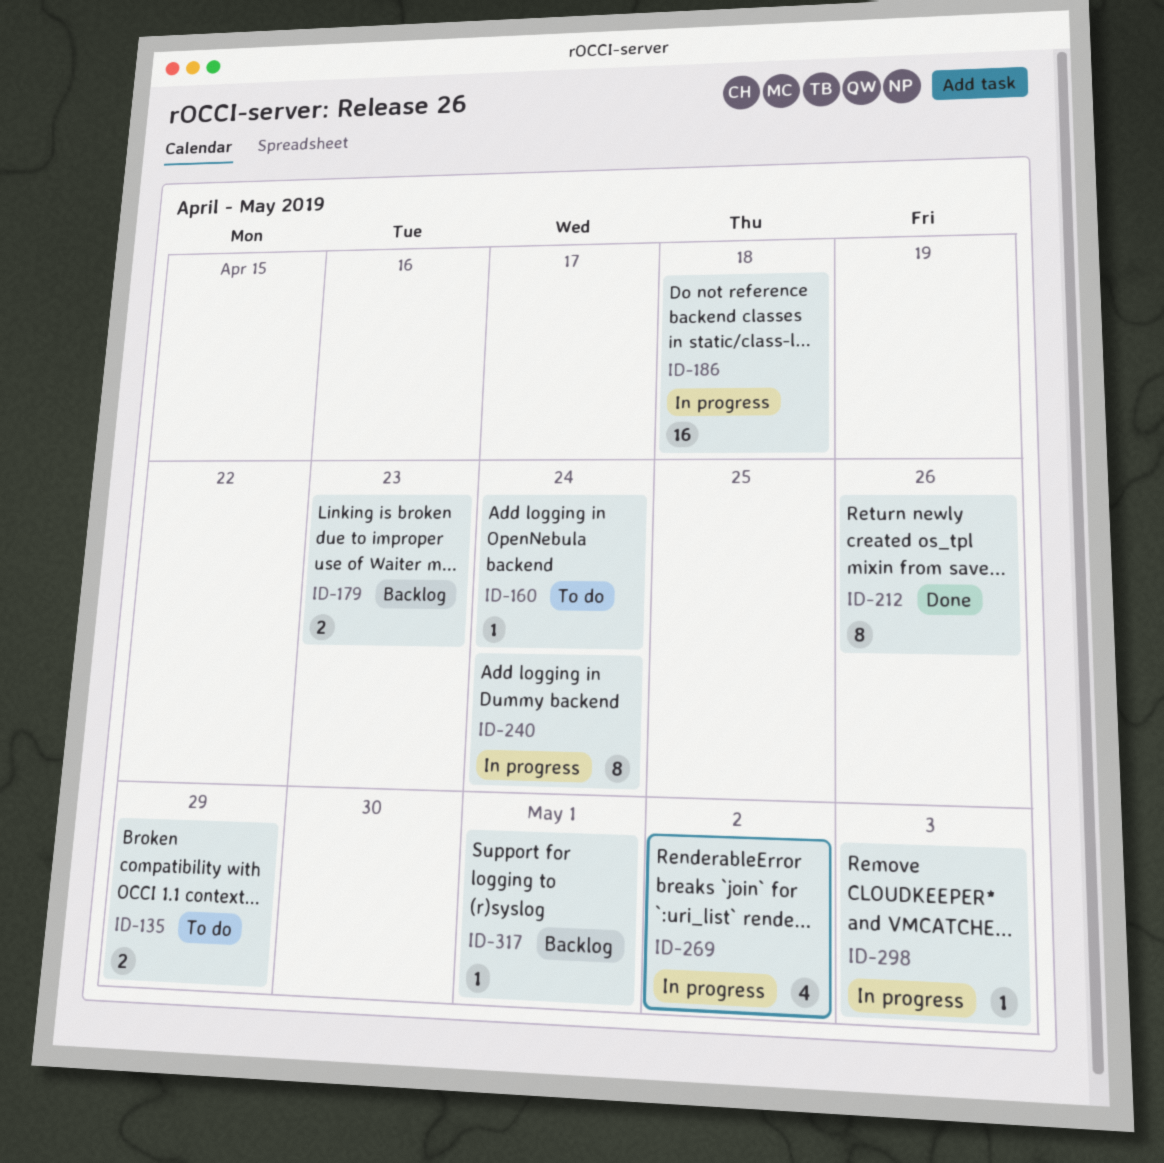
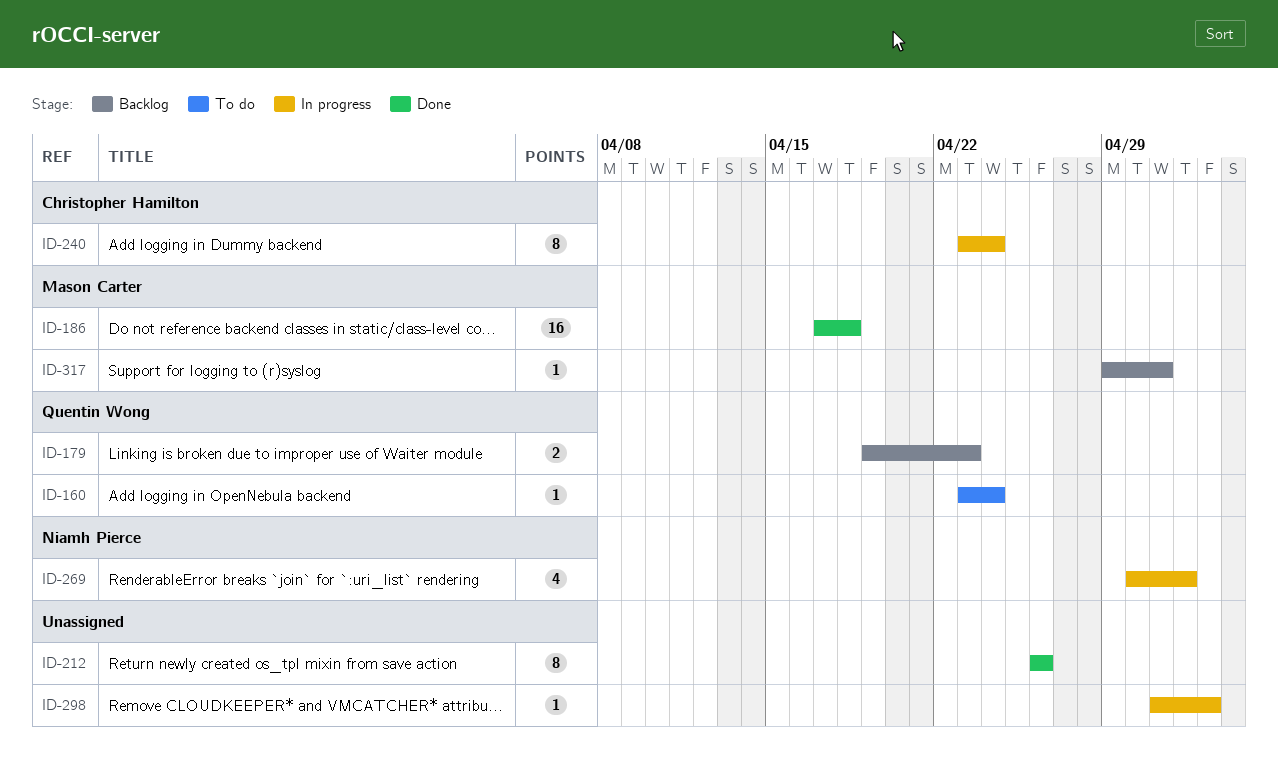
ID-135: present -> none
ID-186, status: In progress -> Done

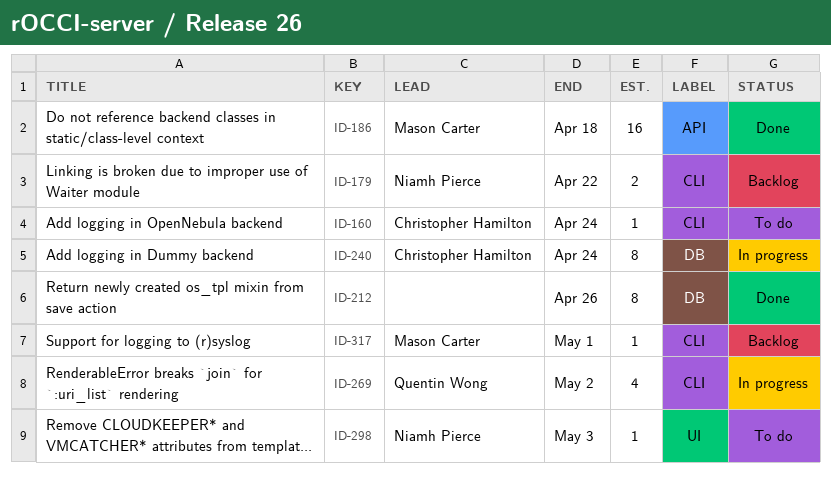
ID-160, owner: Quentin Wong -> Christopher Hamilton
ID-179, owner: Quentin Wong -> Niamh Pierce
ID-179, due: Apr 23 -> Apr 22
ID-269, owner: Niamh Pierce -> Quentin Wong
ID-298, status: In progress -> To do
ID-298, owner: none -> Niamh Pierce

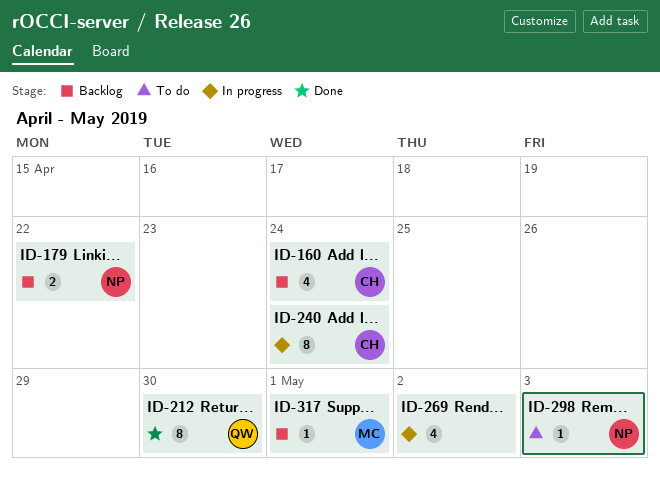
ID-160, status: To do -> Backlog
ID-160, estimate: 1 -> 4
ID-186: present -> none
ID-212, owner: none -> Quentin Wong
ID-212, due: Apr 26 -> Apr 30
ID-269, owner: Quentin Wong -> none

